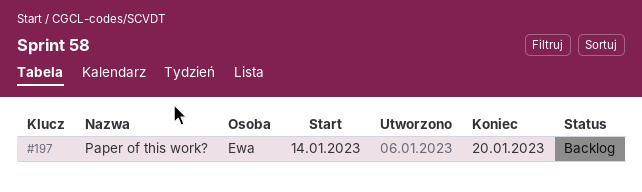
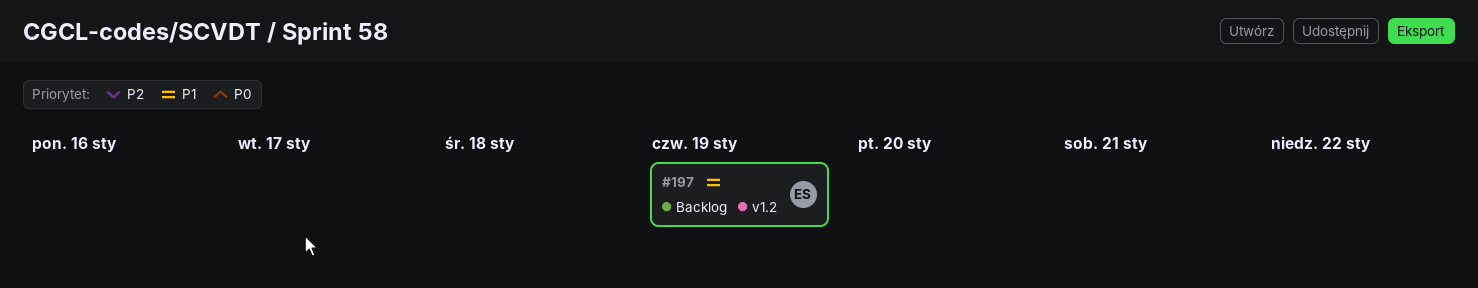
#197, due: Jan 20 -> Jan 19

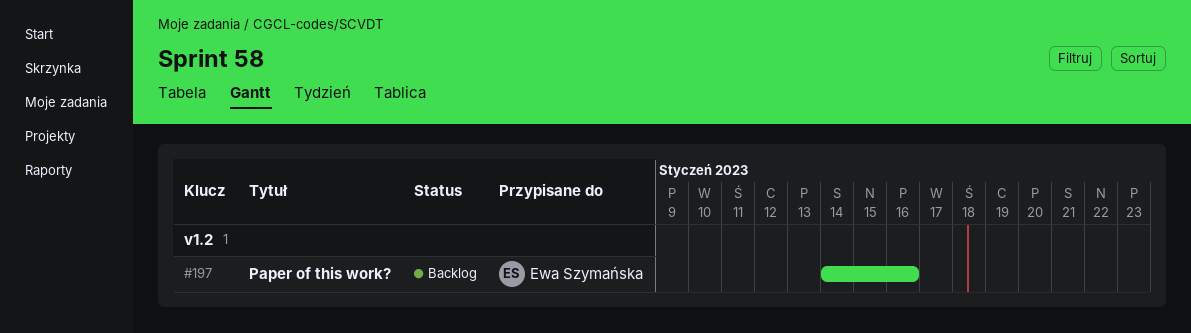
#197, due: Jan 19 -> Jan 16

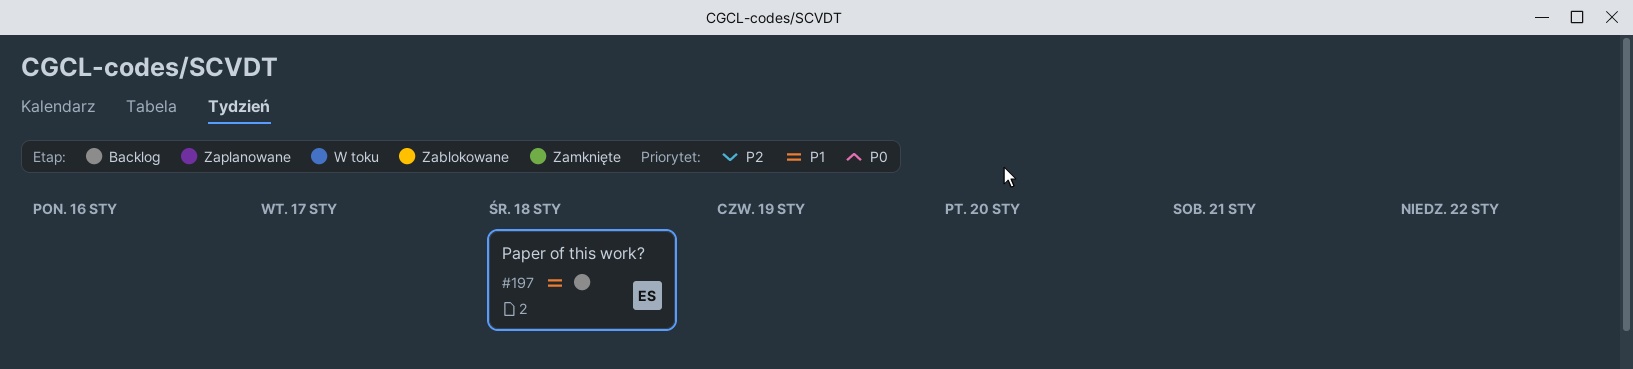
#197, due: Jan 16 -> Jan 18

